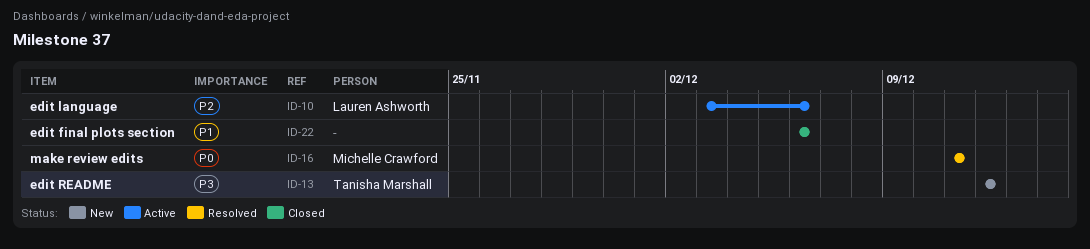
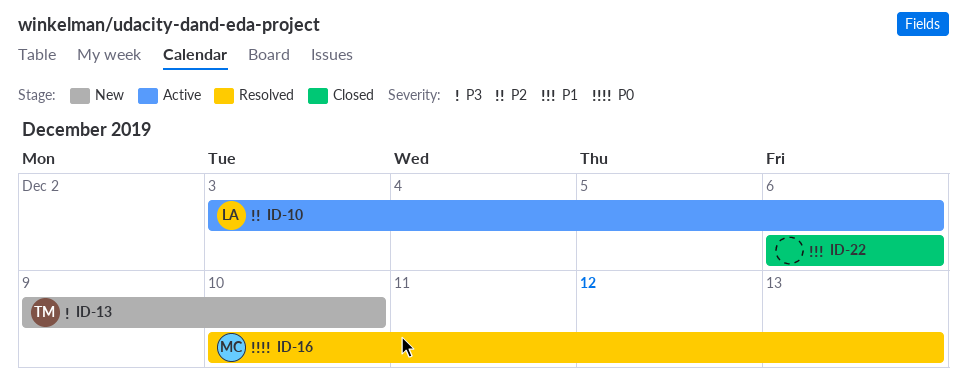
ID-13, start: Dec 12 -> Dec 9
ID-13, due: Dec 12 -> Dec 10
ID-16, start: Dec 11 -> Dec 10
ID-16, due: Dec 11 -> Dec 13

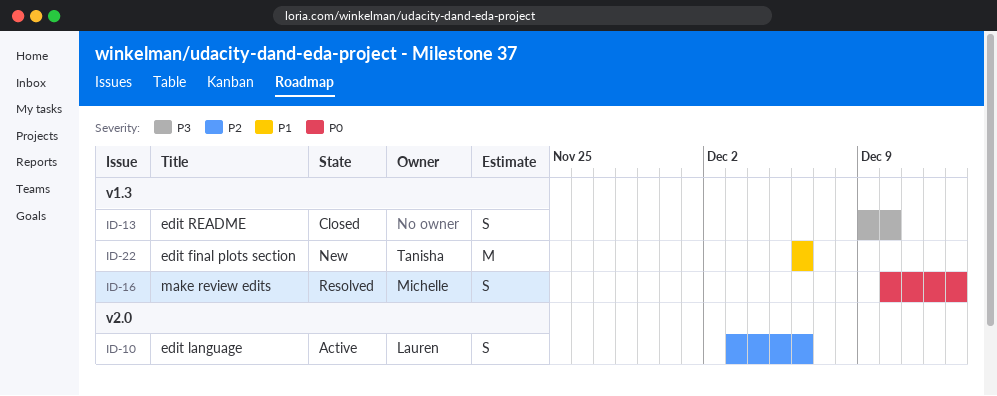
ID-13, status: New -> Closed
ID-13, owner: Tanisha -> none
ID-22, status: Closed -> New
ID-22, owner: none -> Tanisha

